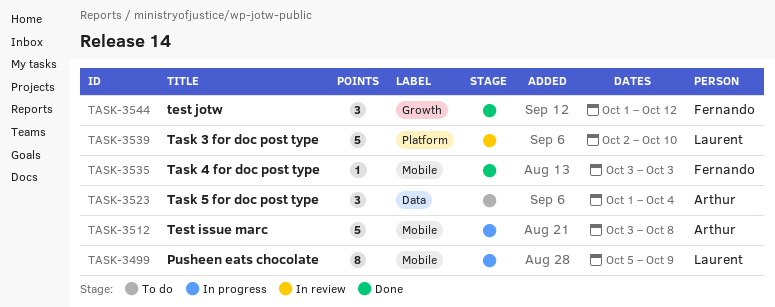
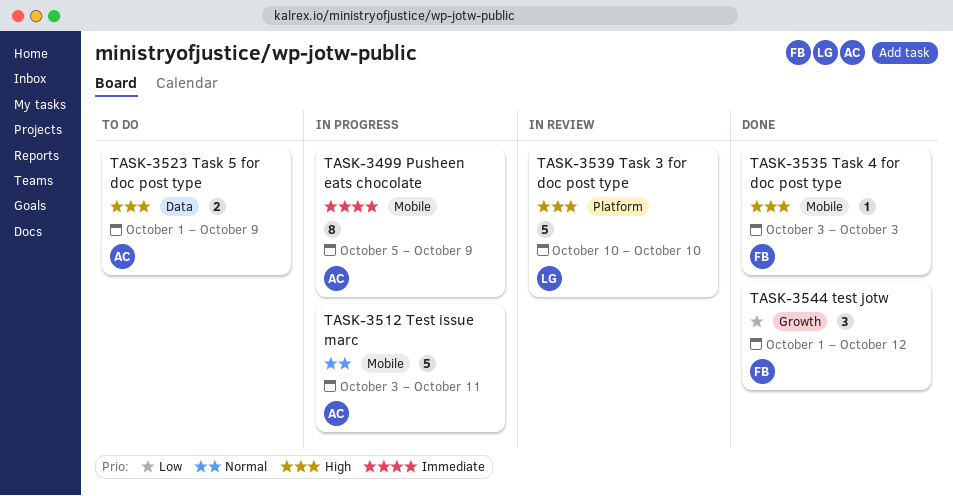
TASK-3499, owner: Laurent -> Arthur
TASK-3512, due: Oct 8 -> Oct 11
TASK-3523, estimate: 3 -> 2
TASK-3523, due: Oct 4 -> Oct 9
TASK-3539, start: Oct 2 -> Oct 10

